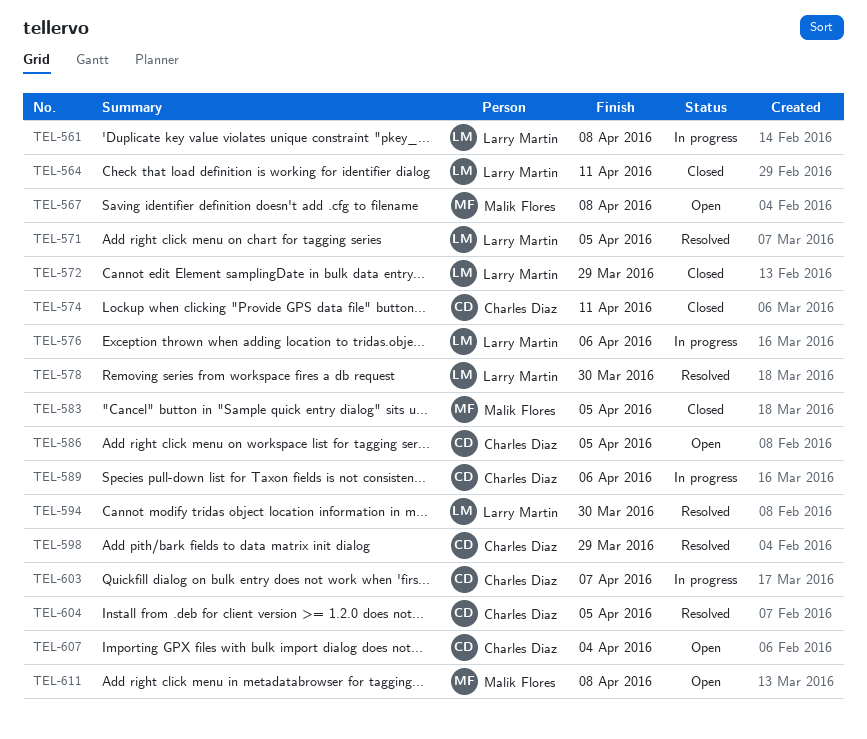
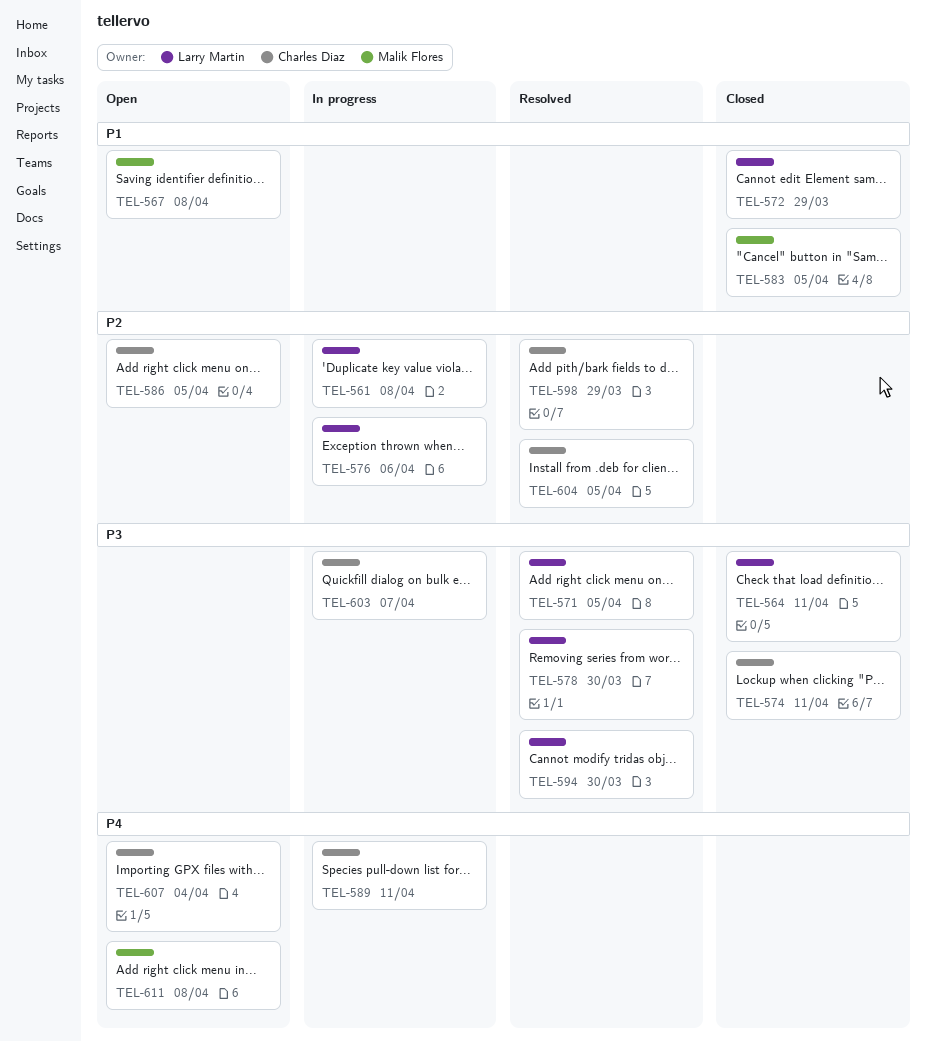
TEL-589, due: Apr 6 -> Apr 11

